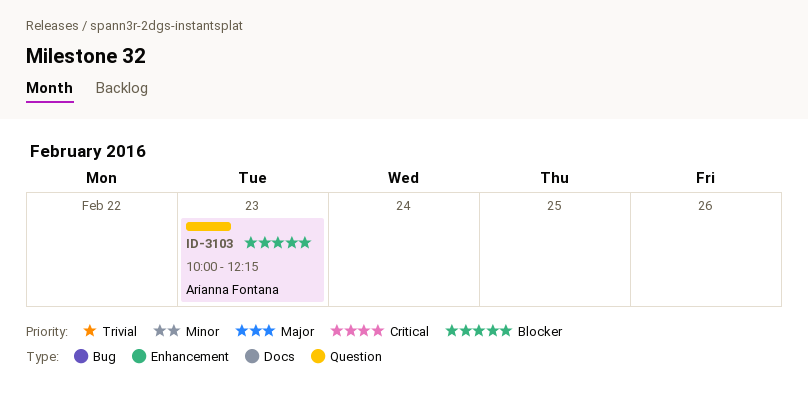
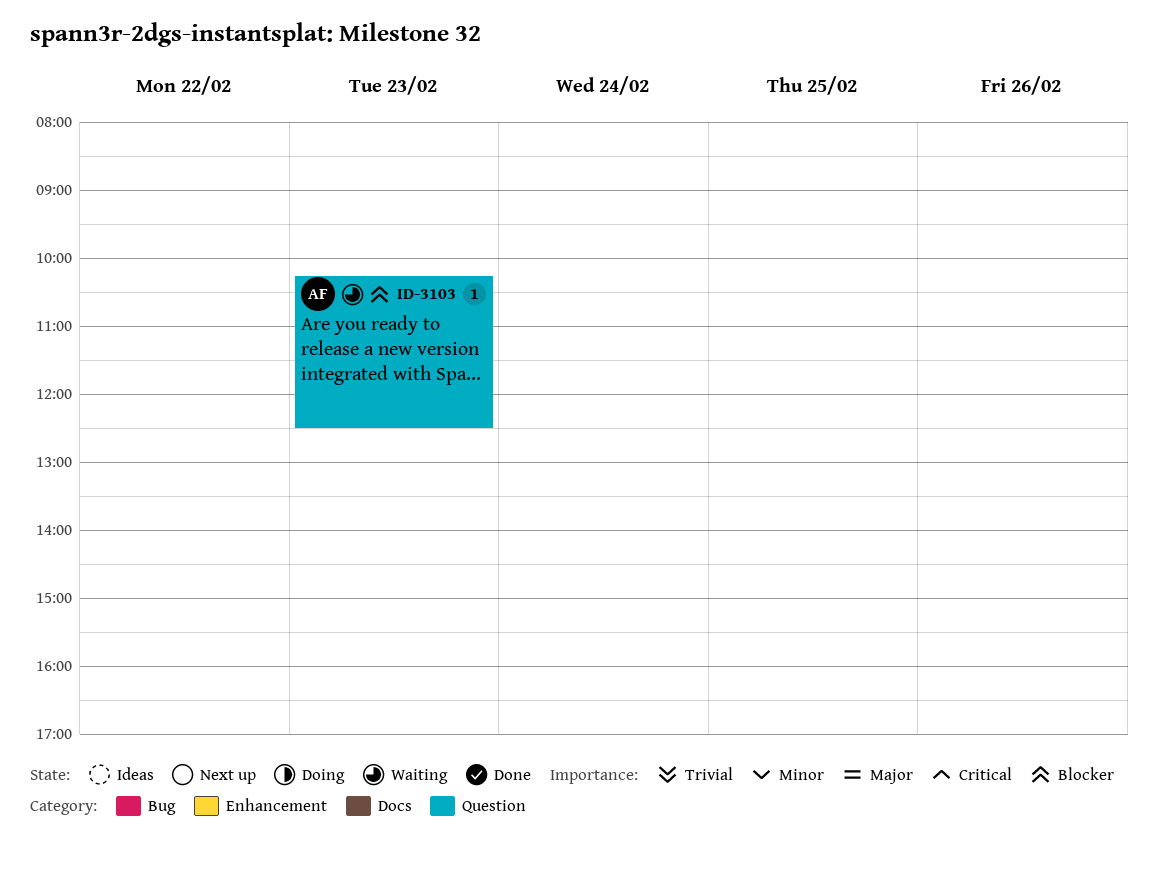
ID-3103, begins: 10:00 -> 10:15
ID-3103, ends: 12:15 -> 12:30

